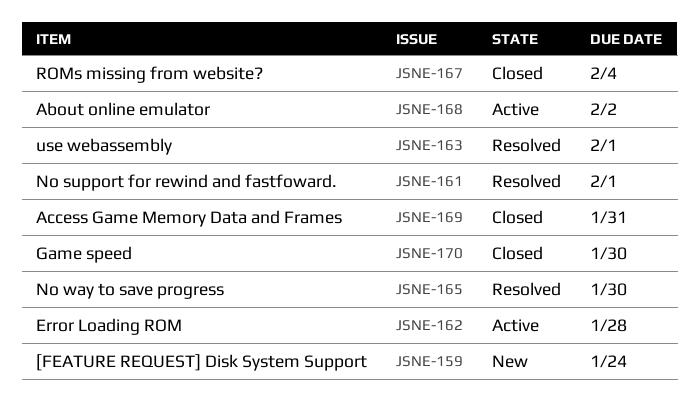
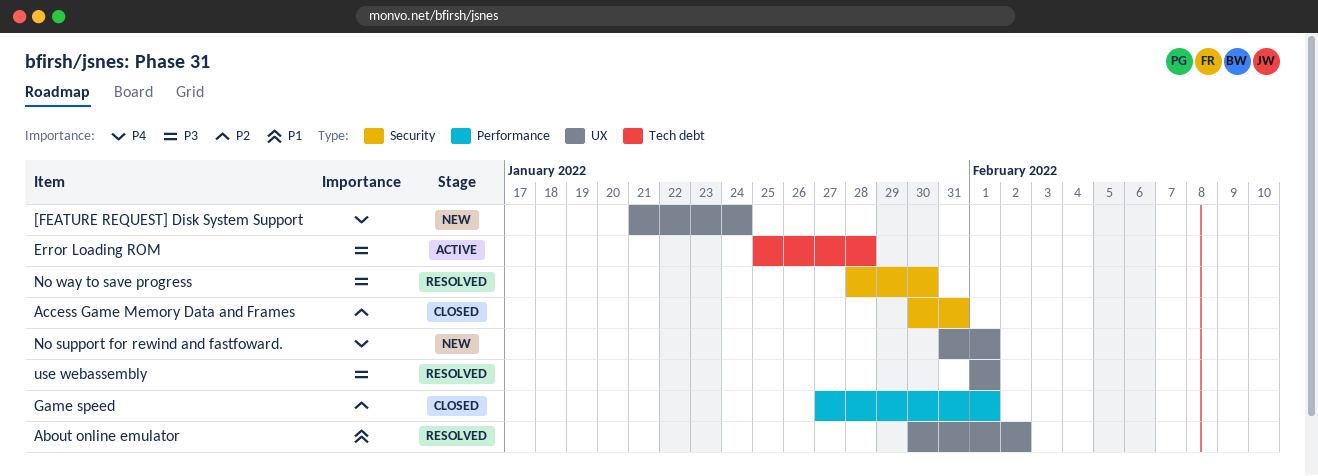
About online emulator, status: Active -> Resolved
Game speed, due: Jan 30 -> Feb 1
No support for rewind and fastfoward., status: Resolved -> New
ROMs missing from website?: present -> none

